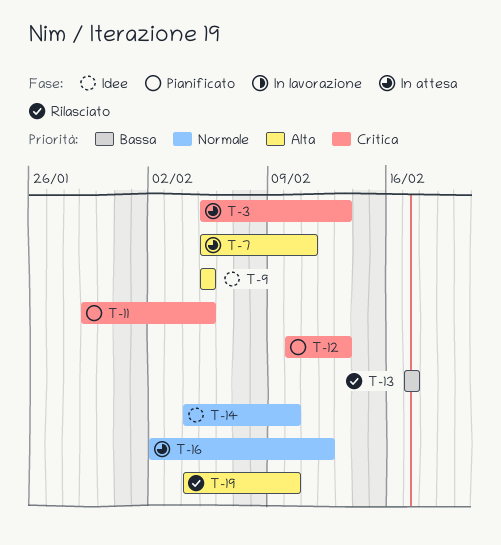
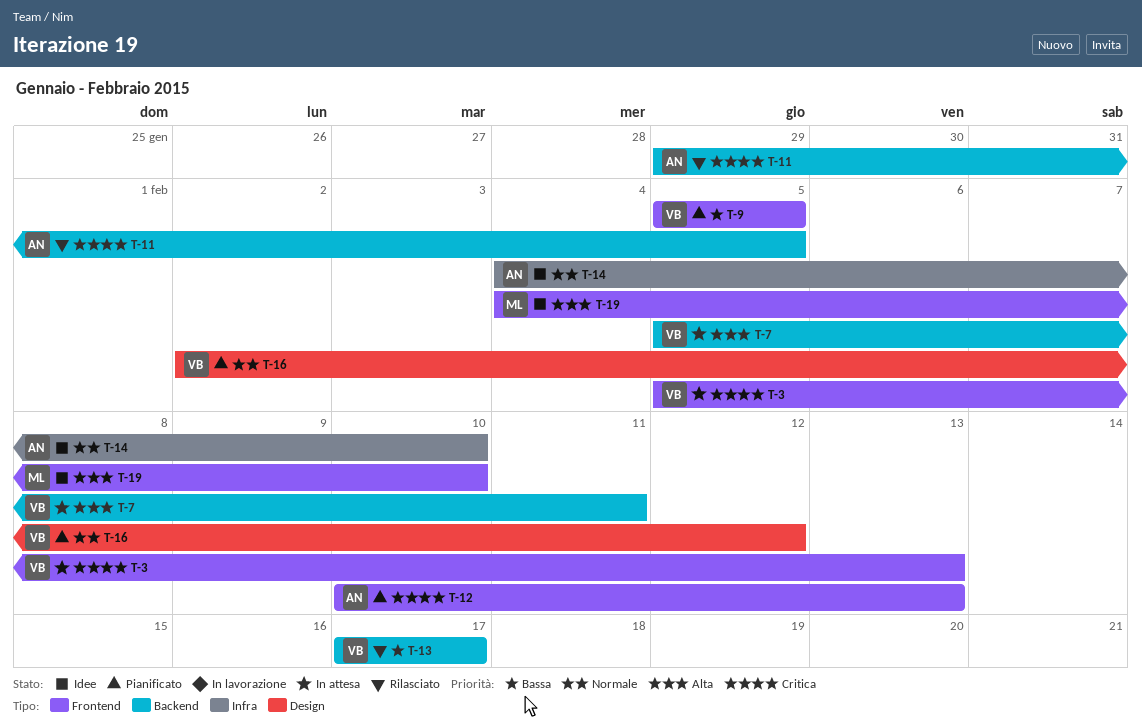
T-9, status: Idee -> Pianificato
T-9, priority: Alta -> Bassa
T-11, status: Pianificato -> Rilasciato
T-16, status: In attesa -> Pianificato
T-19, status: Rilasciato -> Idee

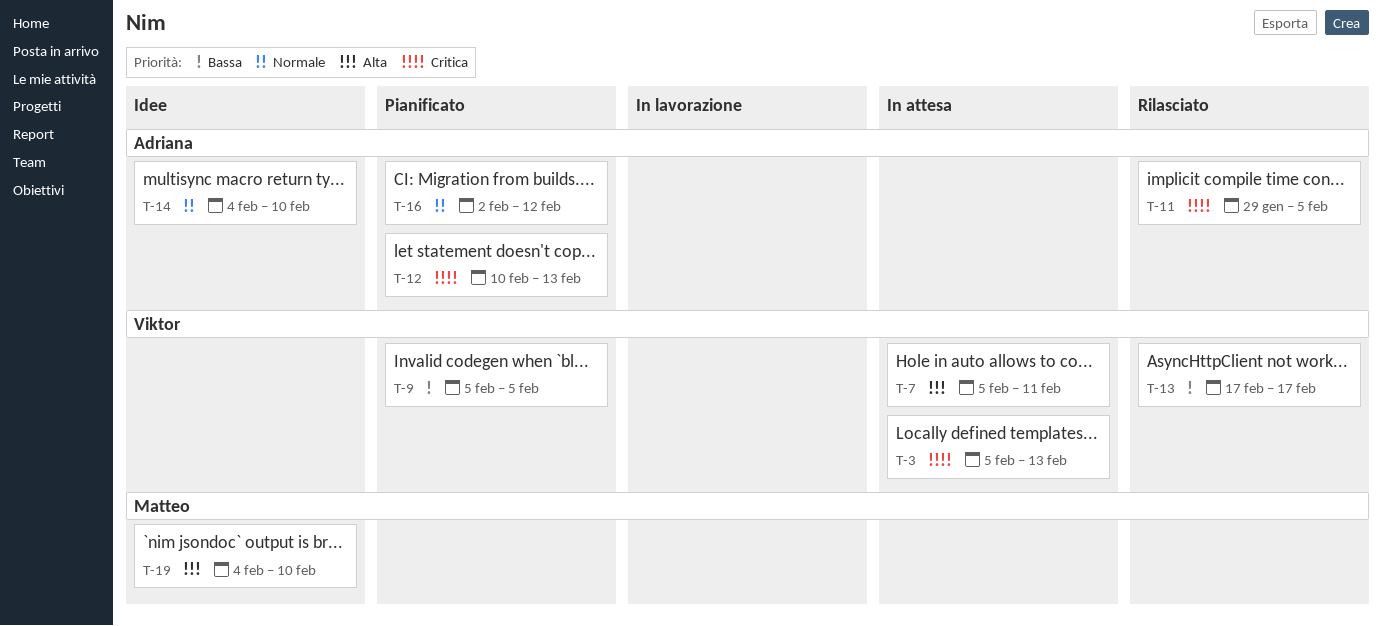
T-16, owner: Viktor -> Adriana

